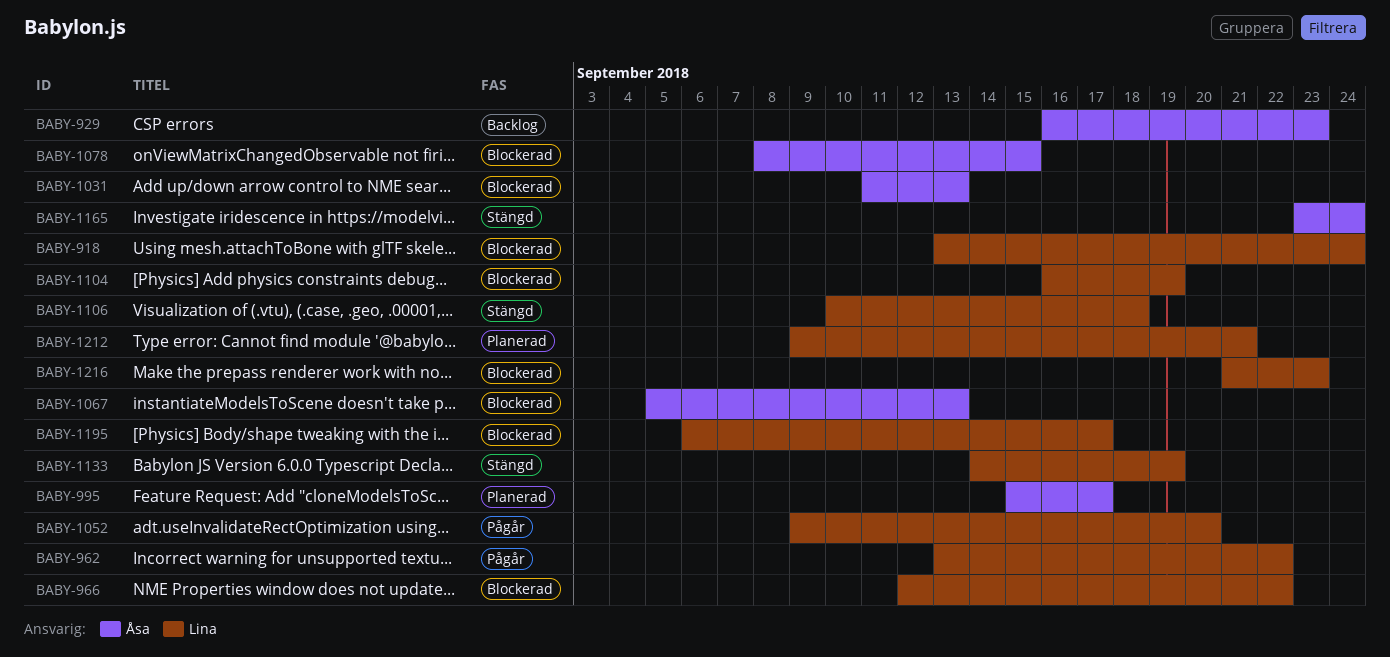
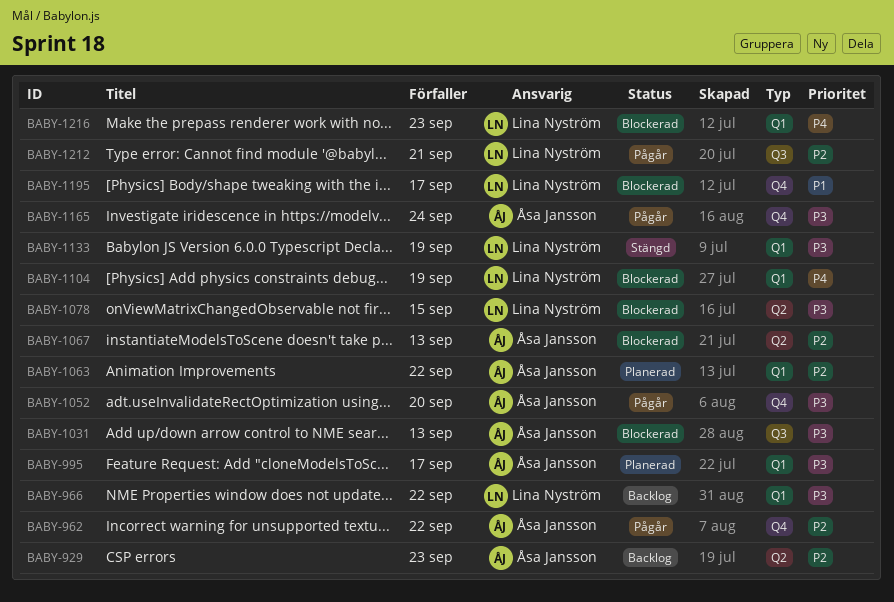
BABY-918: present -> none
BABY-962, owner: Lina Nyström -> Åsa Jansson
BABY-966, status: Blockerad -> Backlog
BABY-1052, owner: Lina Nyström -> Åsa Jansson
BABY-1063: none -> present
BABY-1078, owner: Åsa Jansson -> Lina Nyström
BABY-1106: present -> none
BABY-1165, status: Stängd -> Pågår
BABY-1212, status: Planerad -> Pågår

